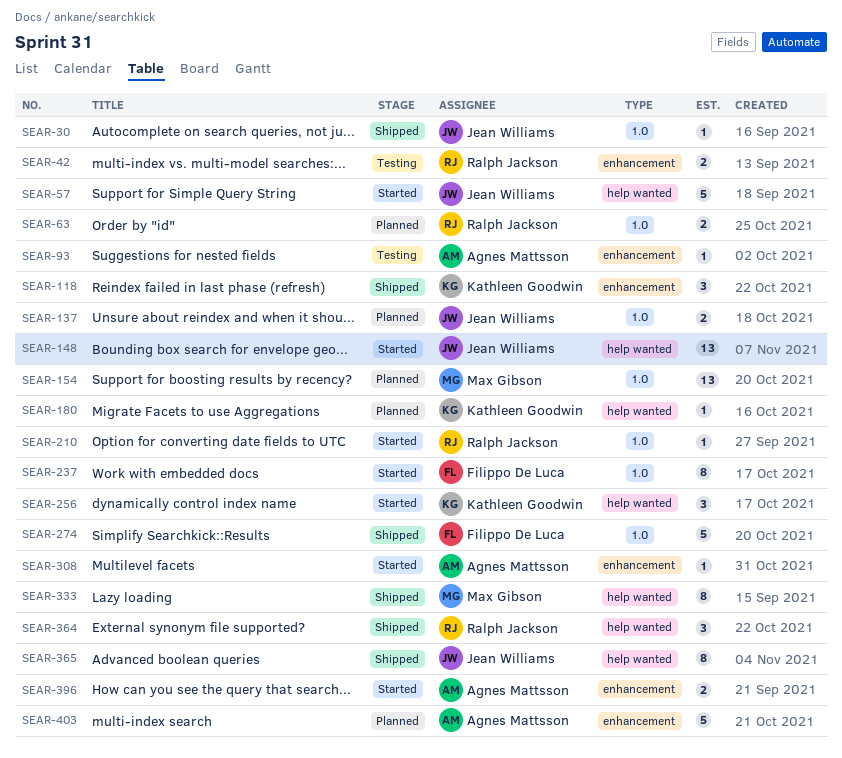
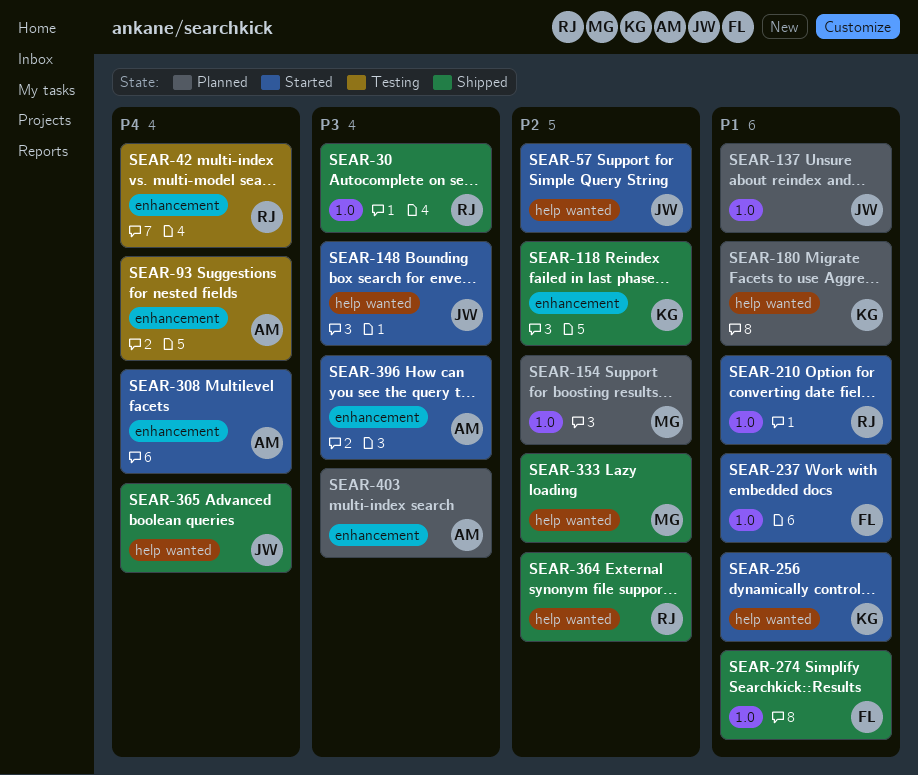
SEAR-30, owner: Jean Williams -> Ralph Jackson
SEAR-63: present -> none

